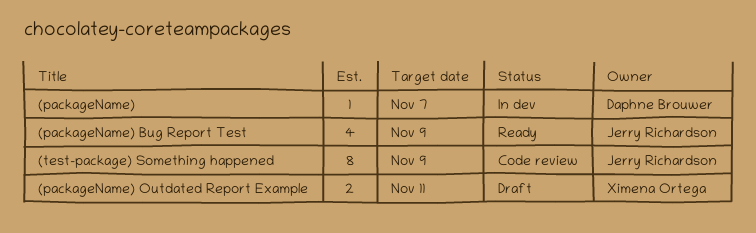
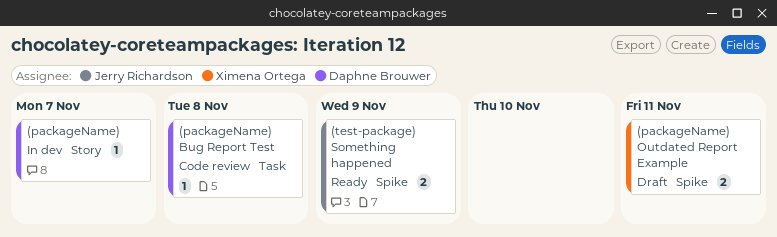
(packageName) Bug Report Test, status: Ready -> Code review
(packageName) Bug Report Test, owner: Jerry Richardson -> Daphne Brouwer
(packageName) Bug Report Test, estimate: 4 -> 1
(packageName) Bug Report Test, due: Nov 9 -> Nov 8
(test-package) Something happened, status: Code review -> Ready
(test-package) Something happened, estimate: 8 -> 2

